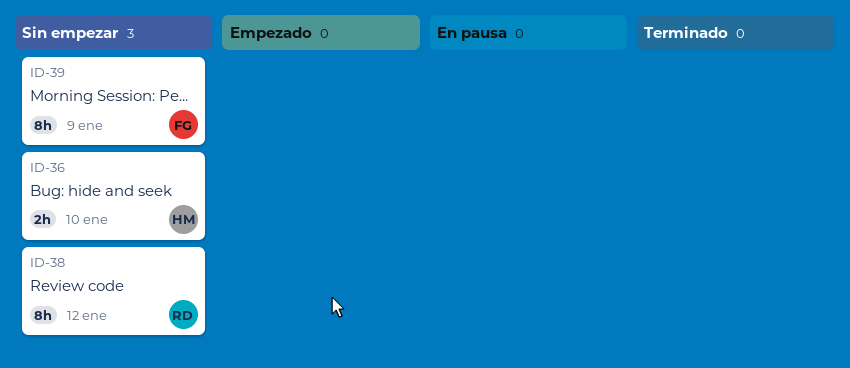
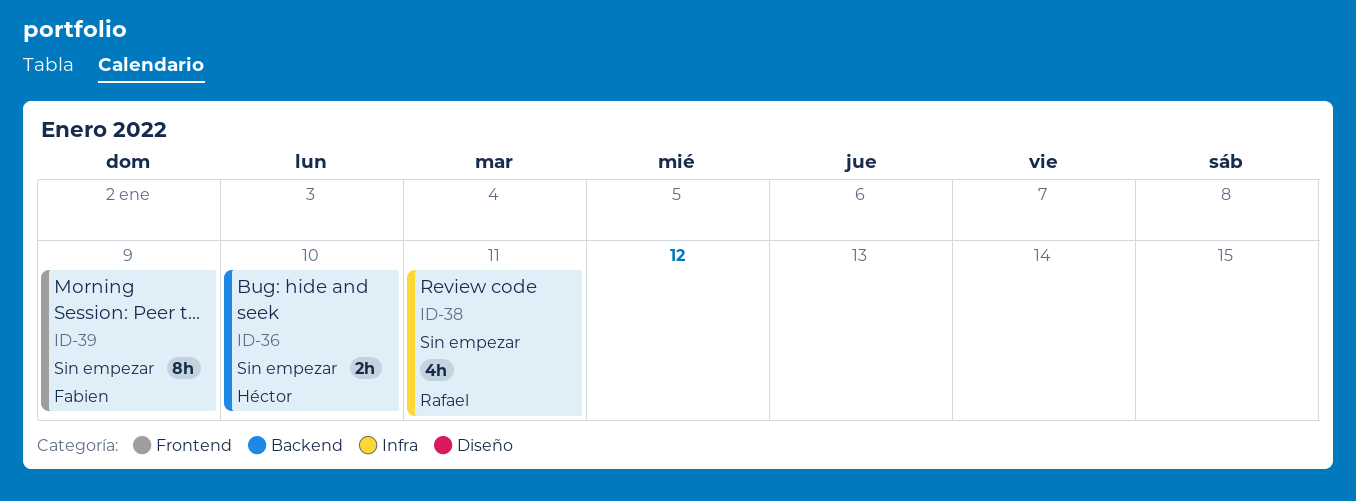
ID-38, estimate: 8h -> 4h
ID-38, due: Jan 12 -> Jan 11

